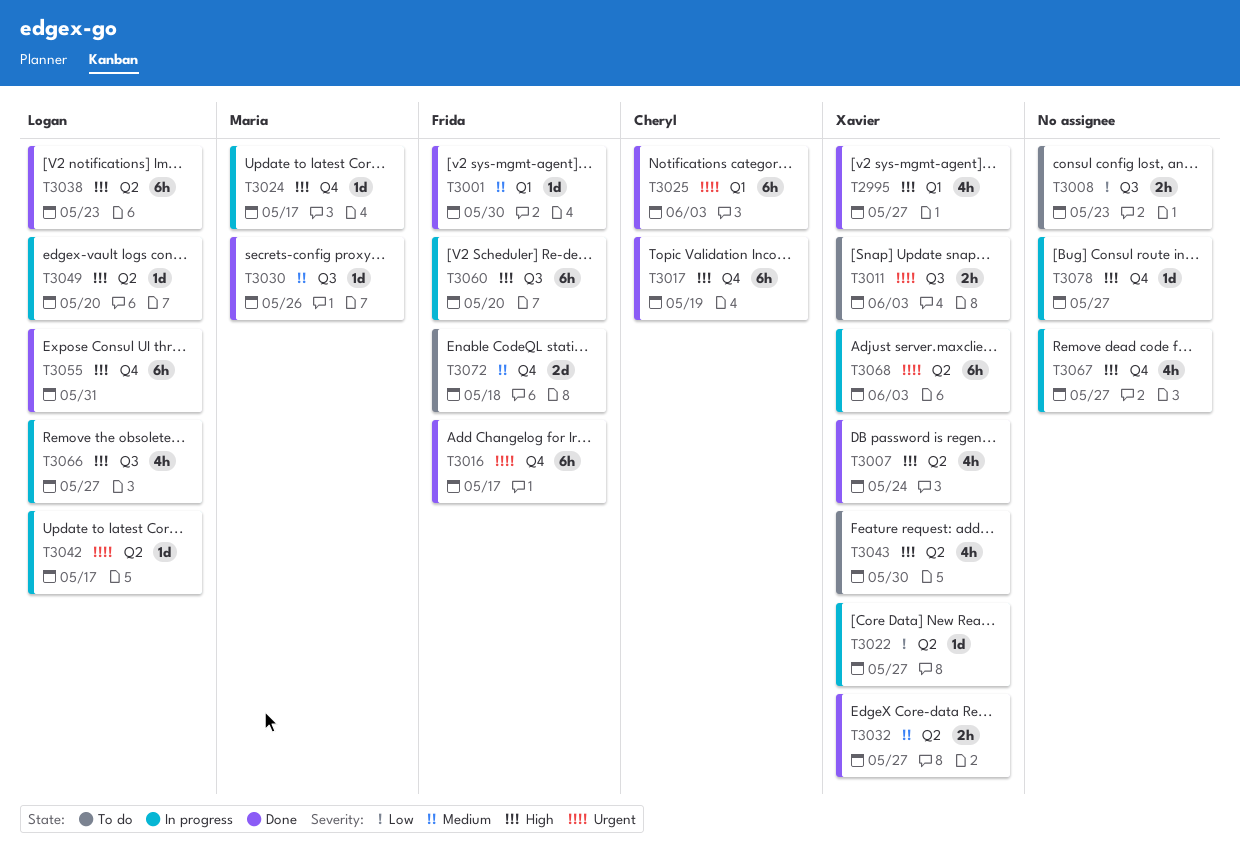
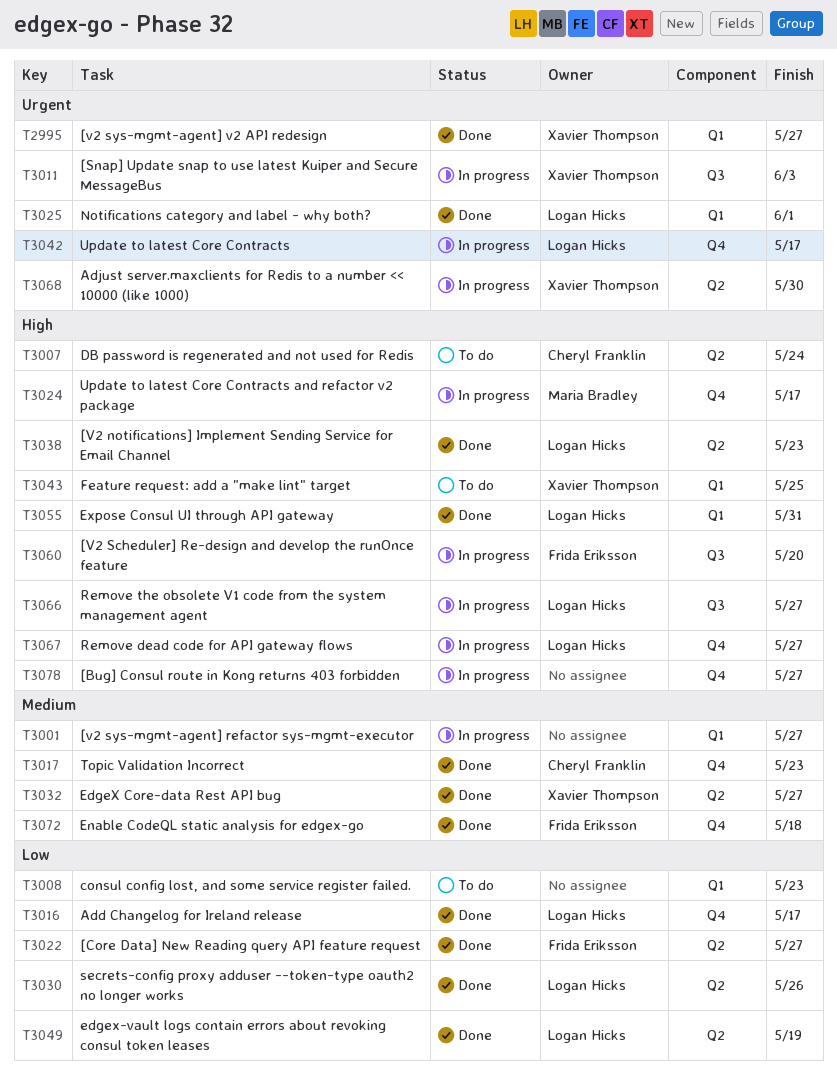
T2995, priority: High -> Urgent
T3001, status: Done -> In progress
T3001, owner: Frida Eriksson -> none
T3001, due: May 30 -> May 27
T3007, status: Done -> To do
T3007, owner: Xavier Thompson -> Cheryl Franklin
T3008, label: Q3 -> Q1
T3011, status: To do -> In progress
T3016, owner: Frida Eriksson -> Logan Hicks
T3016, priority: Urgent -> Low
T3017, priority: High -> Medium
T3017, due: May 19 -> May 23
T3022, status: In progress -> Done
T3022, owner: Xavier Thompson -> Frida Eriksson
T3025, owner: Cheryl Franklin -> Logan Hicks
T3025, due: Jun 3 -> Jun 1
T3030, owner: Maria Bradley -> Logan Hicks
T3030, priority: Medium -> Low
T3030, label: Q3 -> Q2
T3042, label: Q2 -> Q4
T3043, label: Q2 -> Q1
T3043, due: May 30 -> May 25
T3049, status: In progress -> Done
T3049, priority: High -> Low
T3049, due: May 20 -> May 19
T3055, label: Q4 -> Q1
T3067, owner: none -> Logan Hicks
T3068, due: Jun 3 -> May 30
T3072, status: To do -> Done

